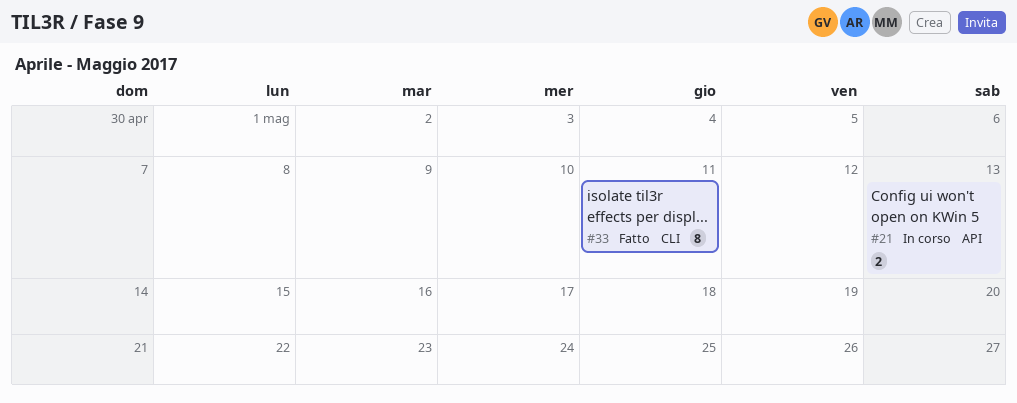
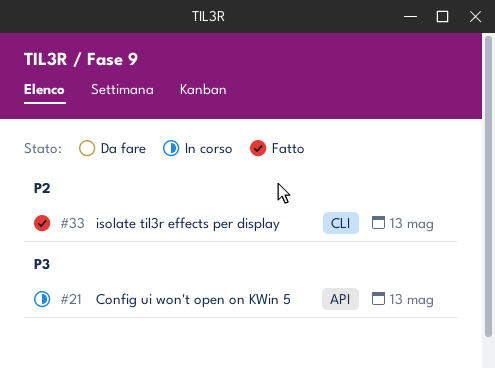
#33, due: May 11 -> May 13

